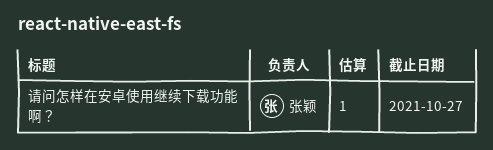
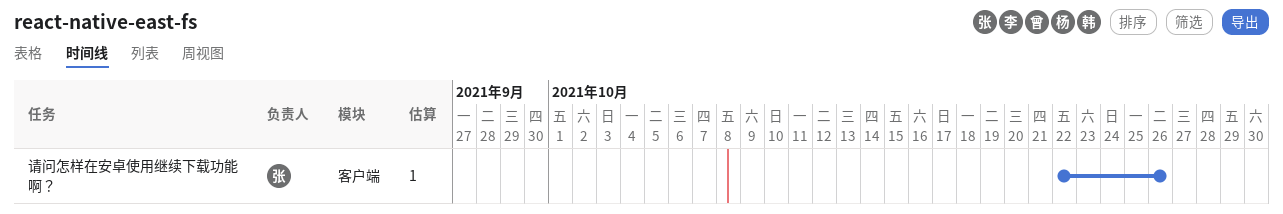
请问怎样在安卓使用继续下载功能啊？, due: Oct 27 -> Oct 26

